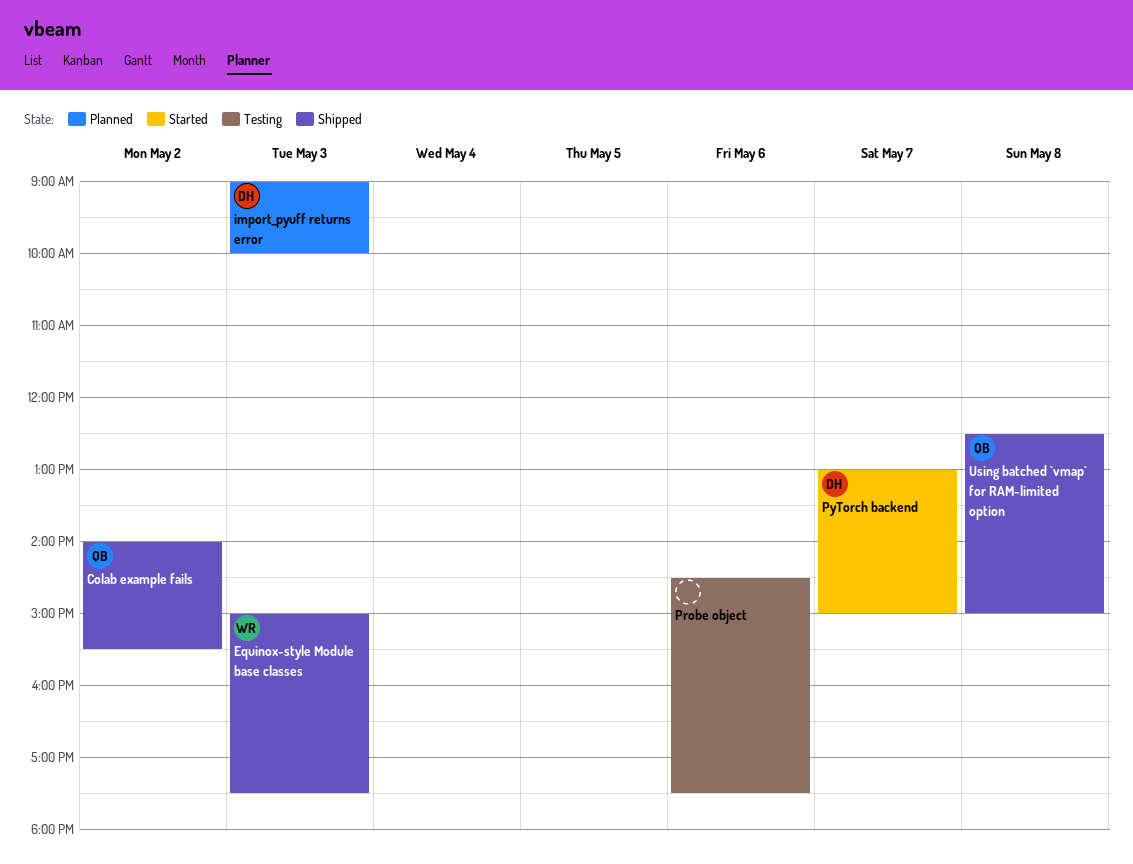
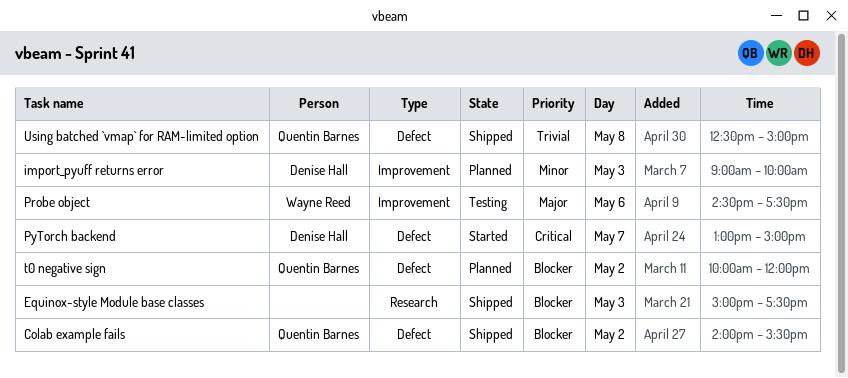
Equinox-style Module base classes, owner: Wayne Reed -> none
Probe object, owner: none -> Wayne Reed
t0 negative sign: none -> present

